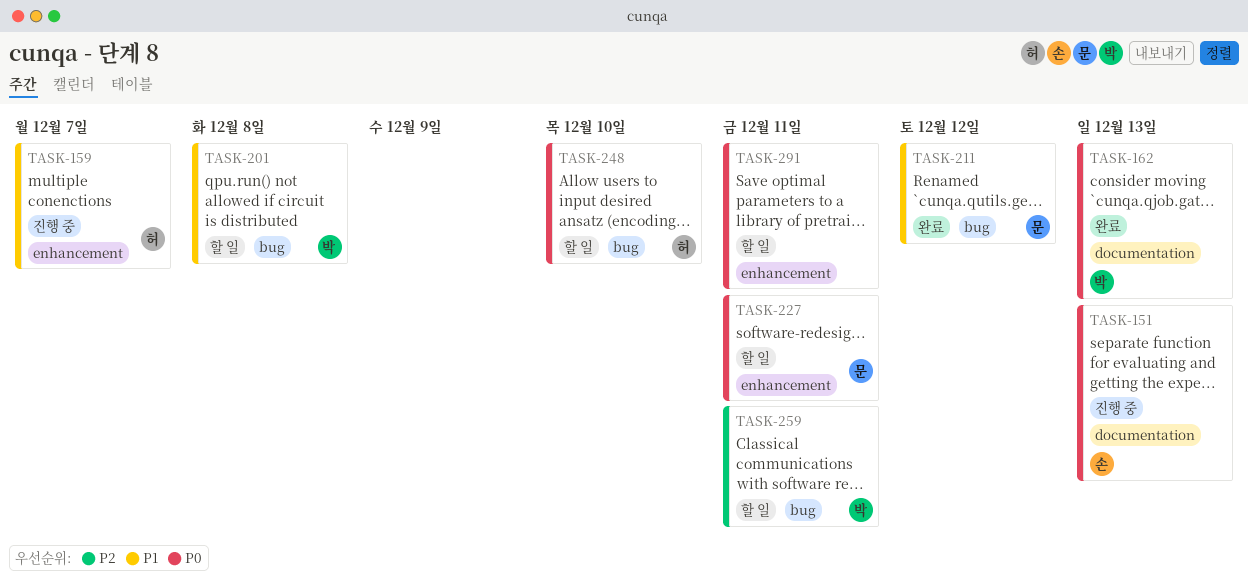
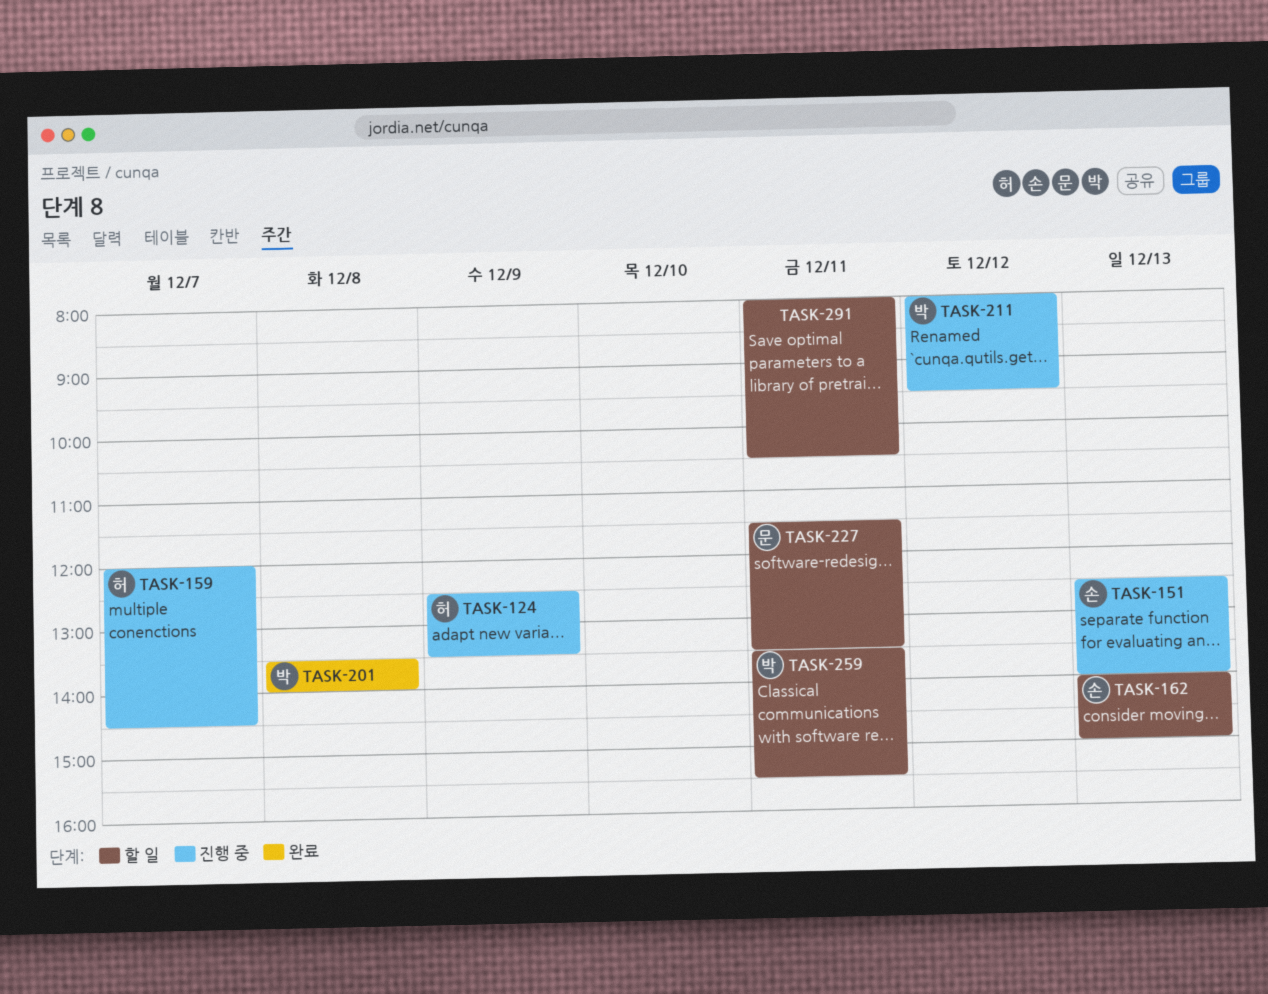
TASK-124: none -> present
TASK-162, status: 완료 -> 할 일
TASK-162, owner: 박 -> 손
TASK-201, status: 할 일 -> 완료
TASK-211, status: 완료 -> 진행 중
TASK-211, owner: 문 -> 박
TASK-248: present -> none

